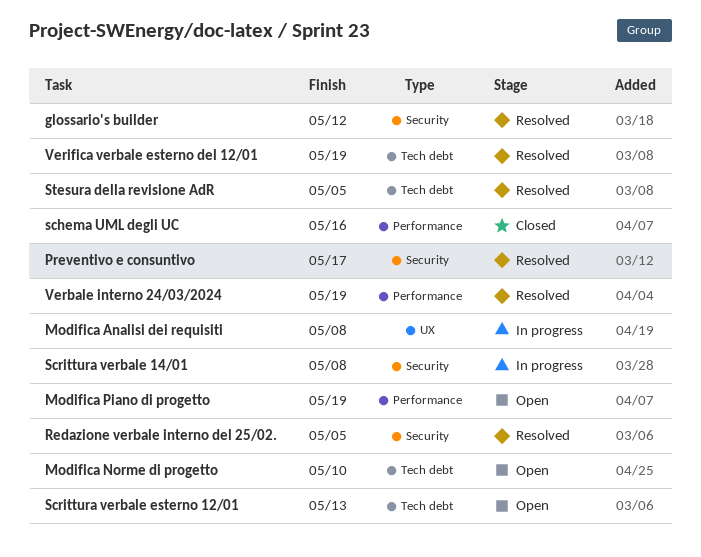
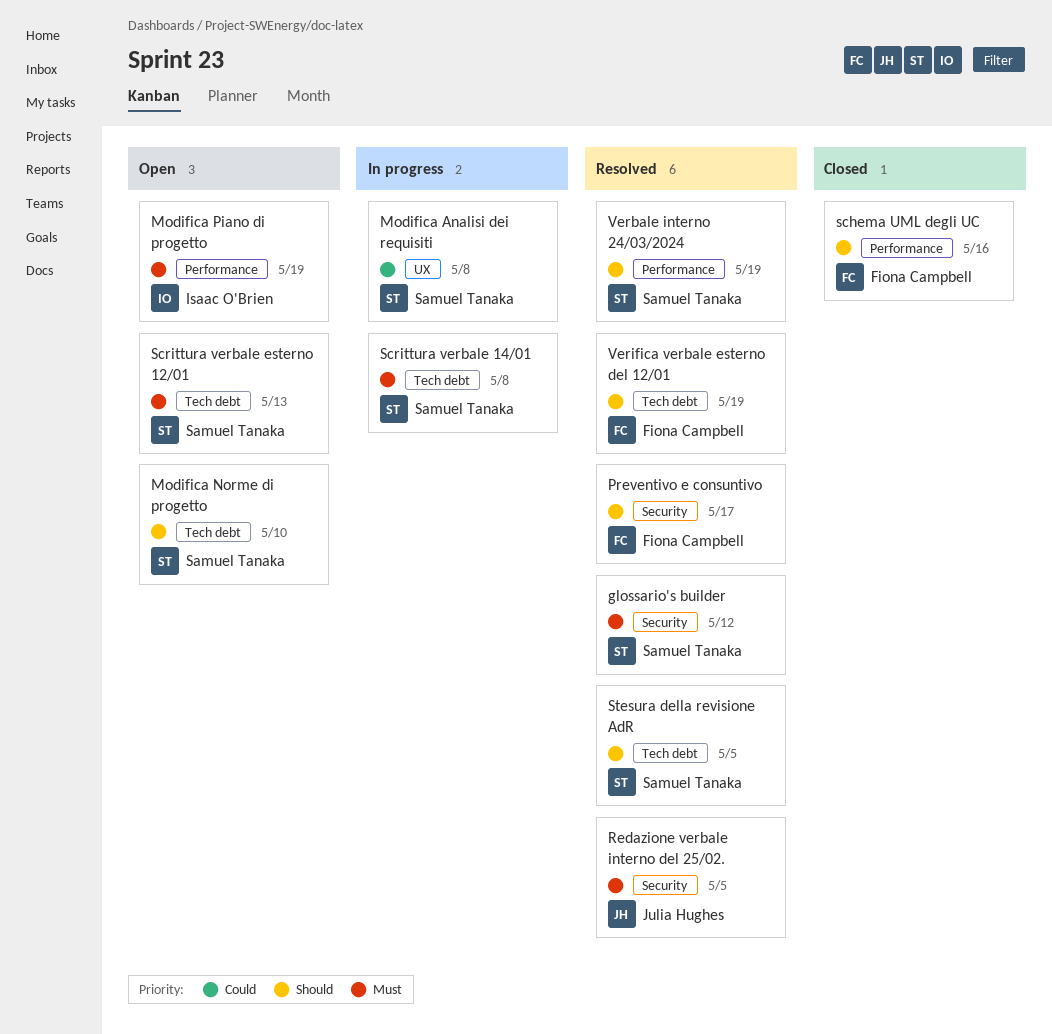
Scrittura verbale 14/01, label: Security -> Tech debt

